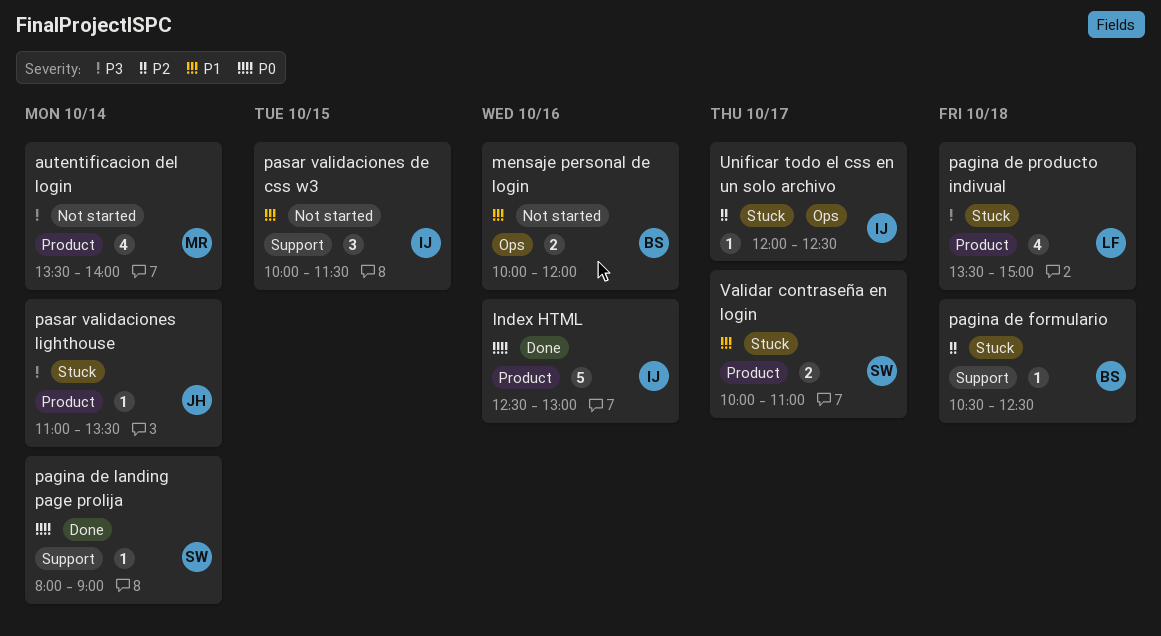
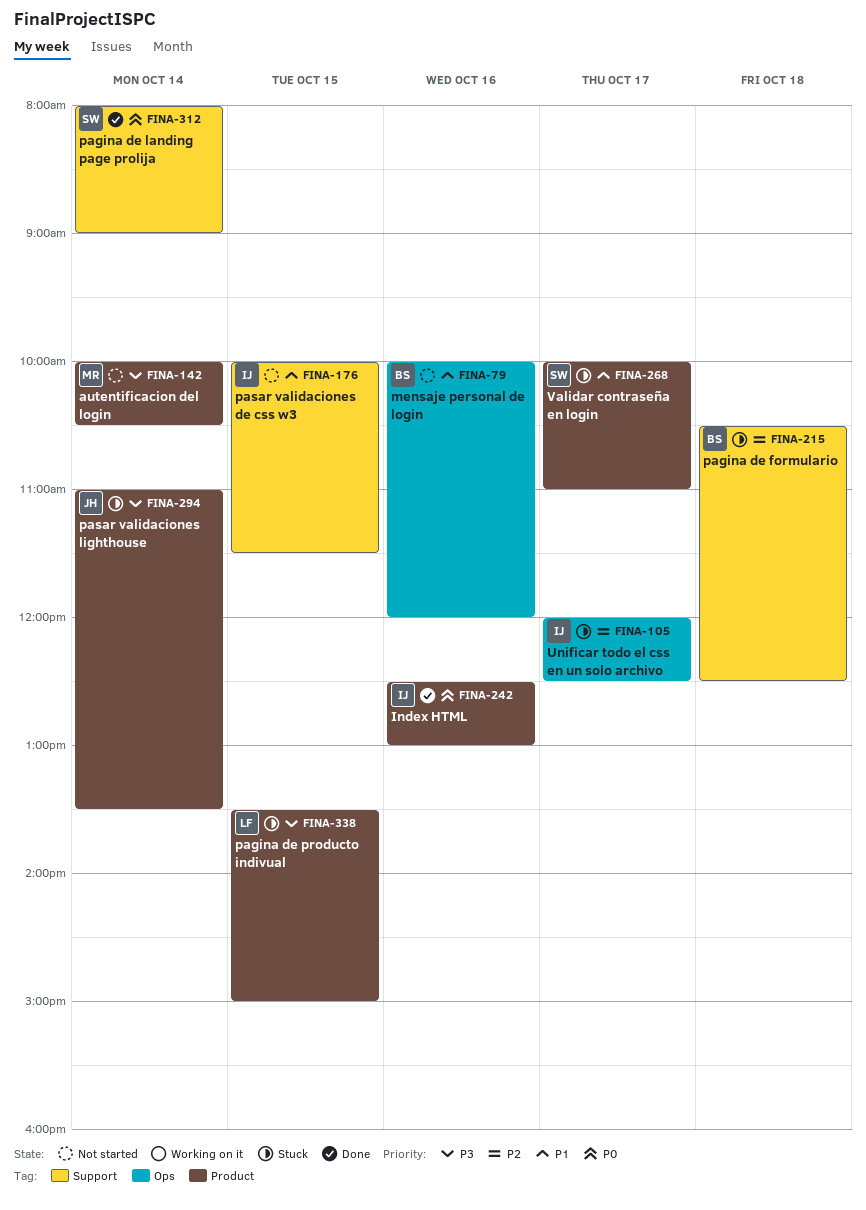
autentificacion del login, begins: 13:30 -> 10:00
autentificacion del login, ends: 14:00 -> 10:30
pagina de producto indivual, day: Oct 18 -> Oct 15

